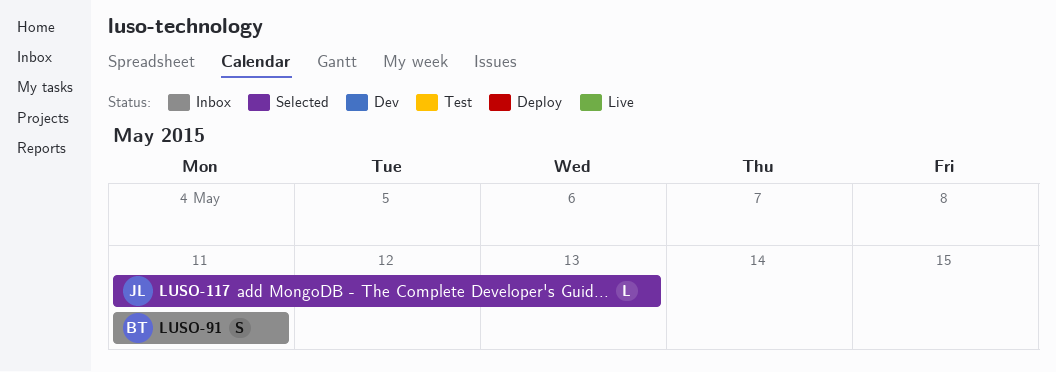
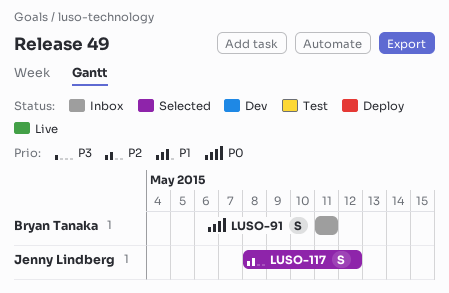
LUSO-117, estimate: L -> S
LUSO-117, start: May 11 -> May 8
LUSO-117, due: May 13 -> May 12

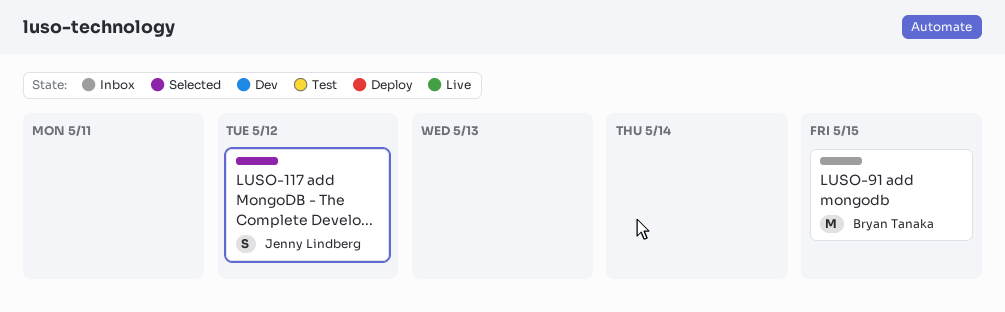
LUSO-91, estimate: S -> M
LUSO-91, due: May 11 -> May 15

